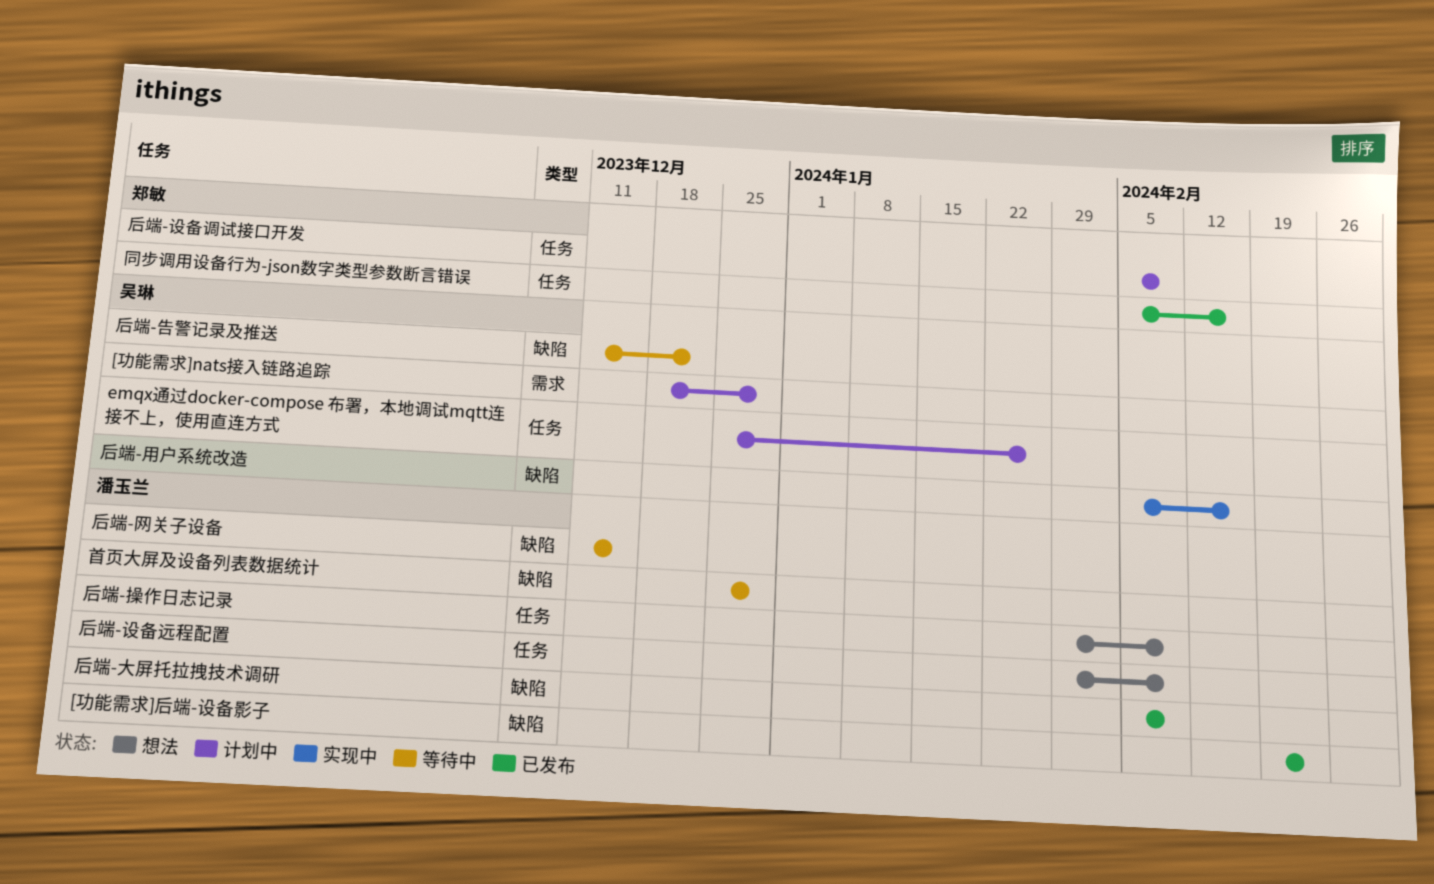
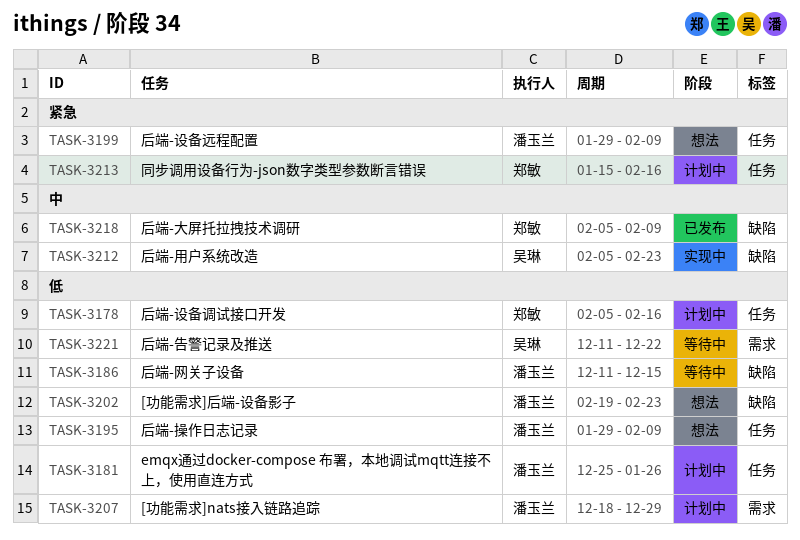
[功能需求]nats接入链路追踪, owner: 吴琳 -> 潘玉兰
[功能需求]后端-设备影子, status: 已发布 -> 想法
emqx通过docker-compose 布署，本地调试mqtt连接不上，使用直连方式, owner: 吴琳 -> 潘玉兰
同步调用设备行为-json数字类型参数断言错误, status: 已发布 -> 计划中
同步调用设备行为-json数字类型参数断言错误, start: Feb 5 -> Jan 15
后端-告警记录及推送, label: 缺陷 -> 需求
后端-大屏托拉拽技术调研, owner: 潘玉兰 -> 郑敏
后端-用户系统改造, due: Feb 16 -> Feb 23
后端-设备调试接口开发, due: Feb 9 -> Feb 16
首页大屏及设备列表数据统计: present -> none

